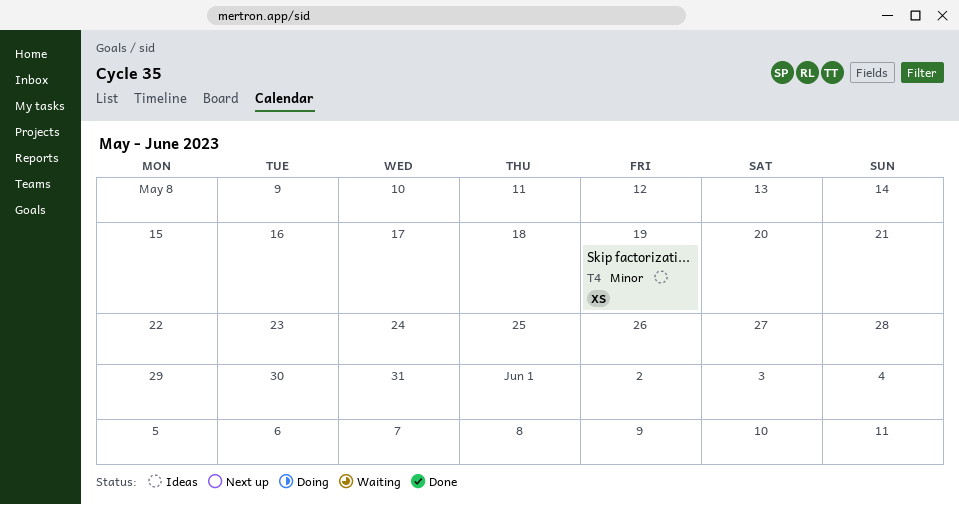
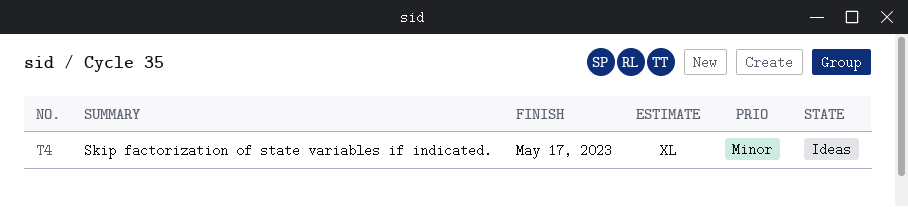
T4, estimate: XS -> XL
T4, due: May 19 -> May 17

